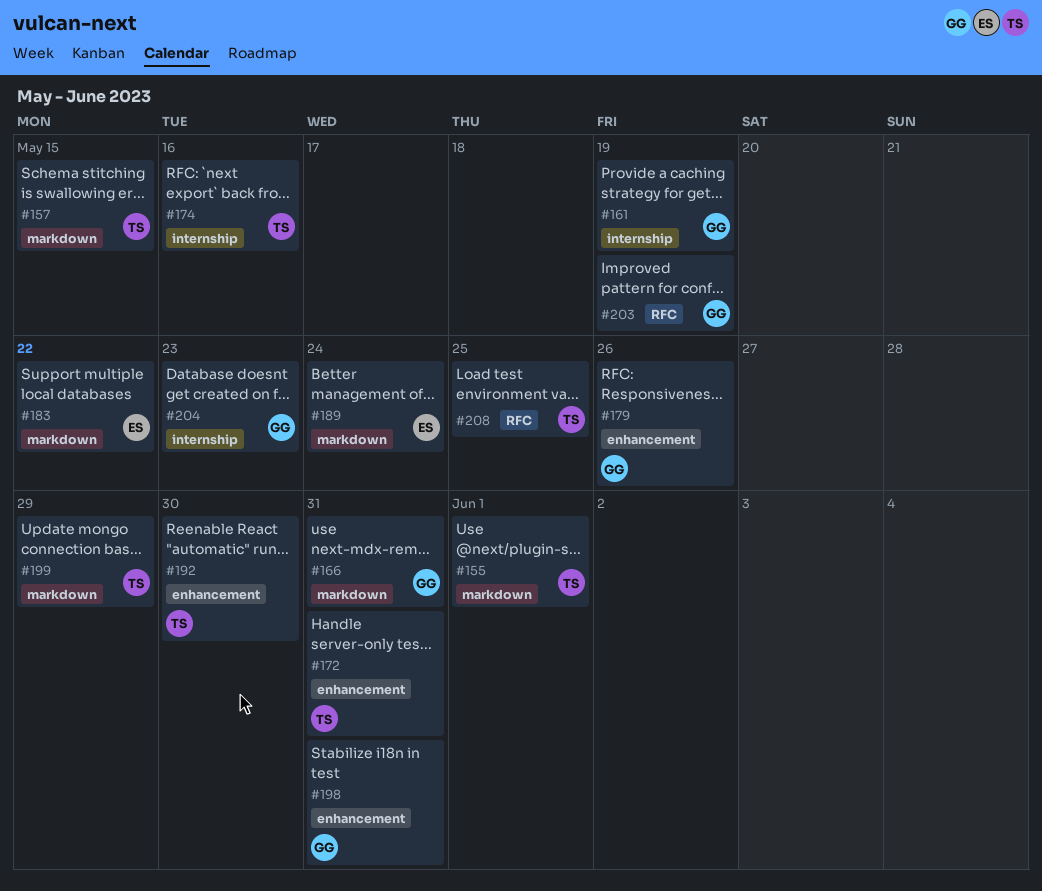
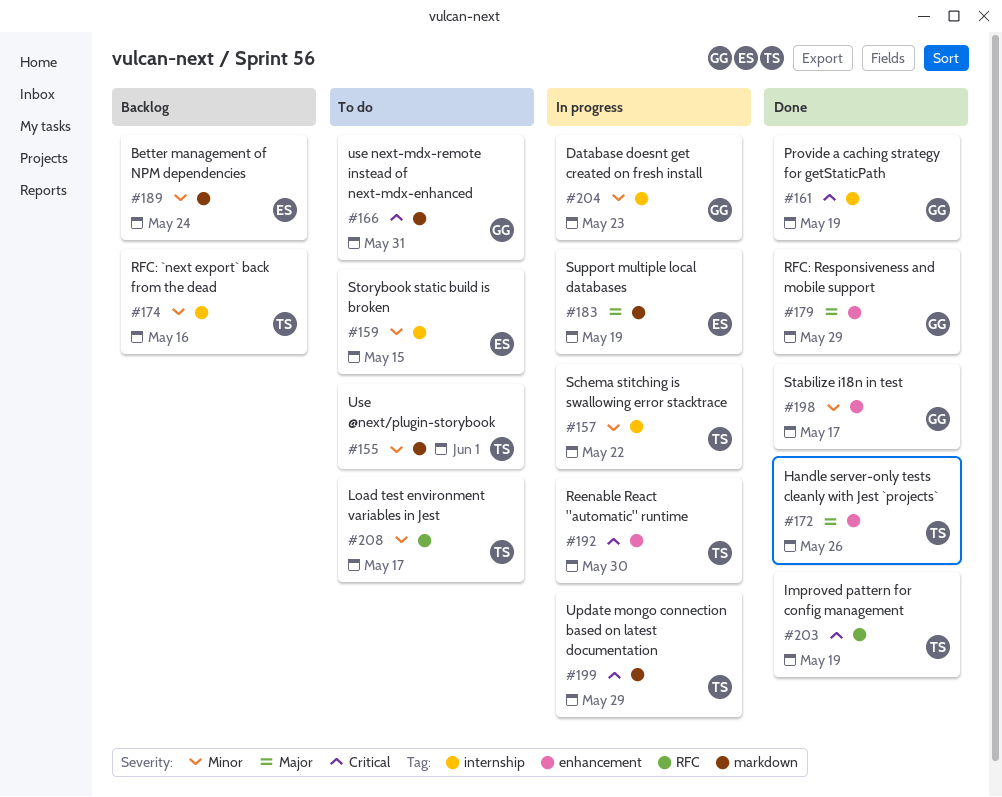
#157, label: markdown -> internship
#157, due: May 15 -> May 22
#159: none -> present
#172, due: May 31 -> May 26
#179, due: May 26 -> May 29
#183, due: May 22 -> May 19
#198, due: May 31 -> May 17
#203, owner: GG -> TS
#208, due: May 25 -> May 17

